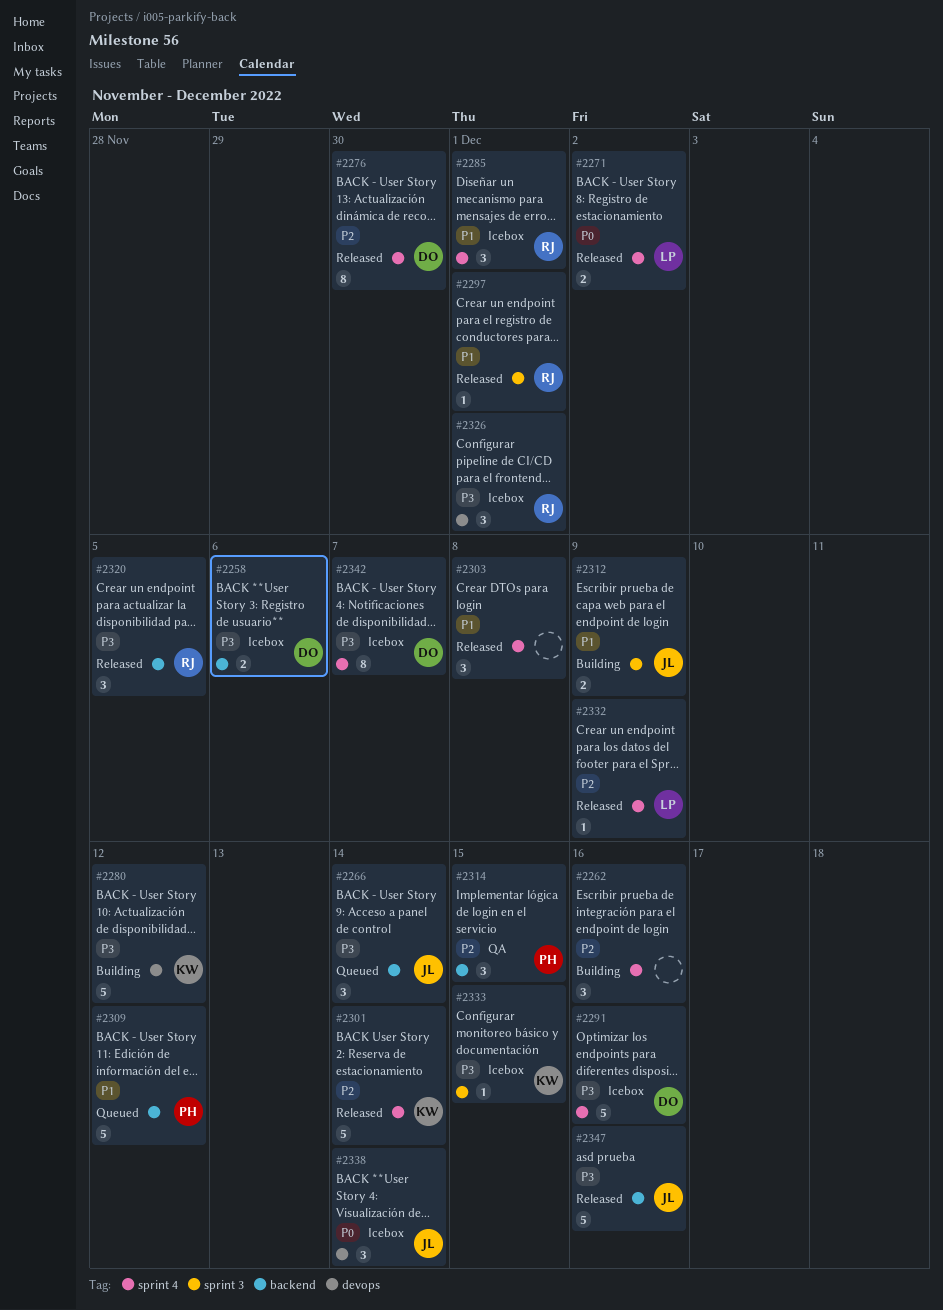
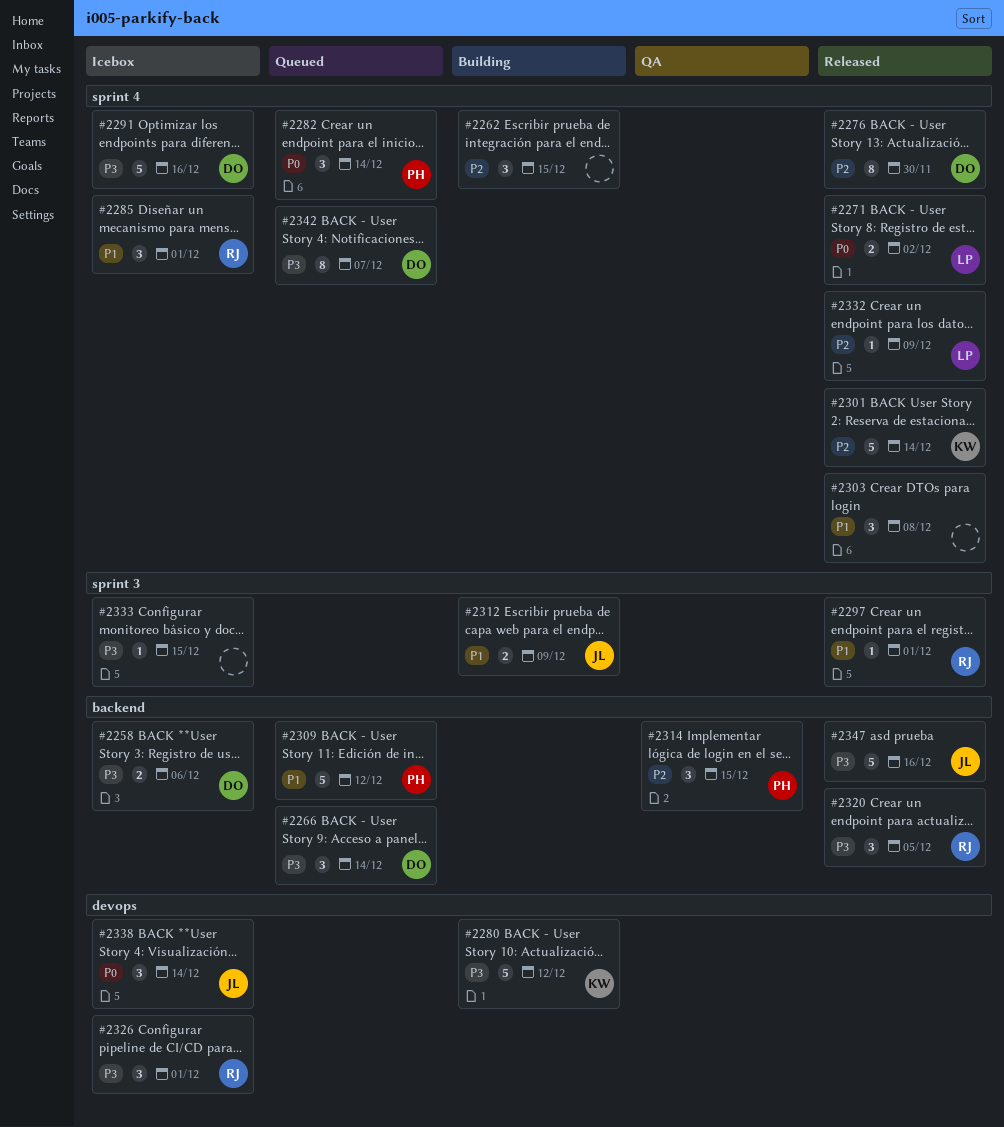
#2262, due: Dec 16 -> Dec 15
#2266, owner: JL -> DO
#2282: none -> present
#2333, owner: KW -> none
#2342, status: Icebox -> Queued

